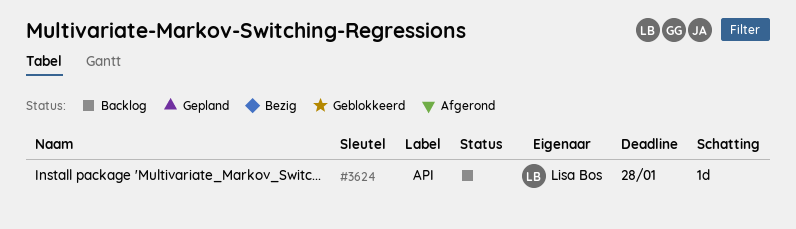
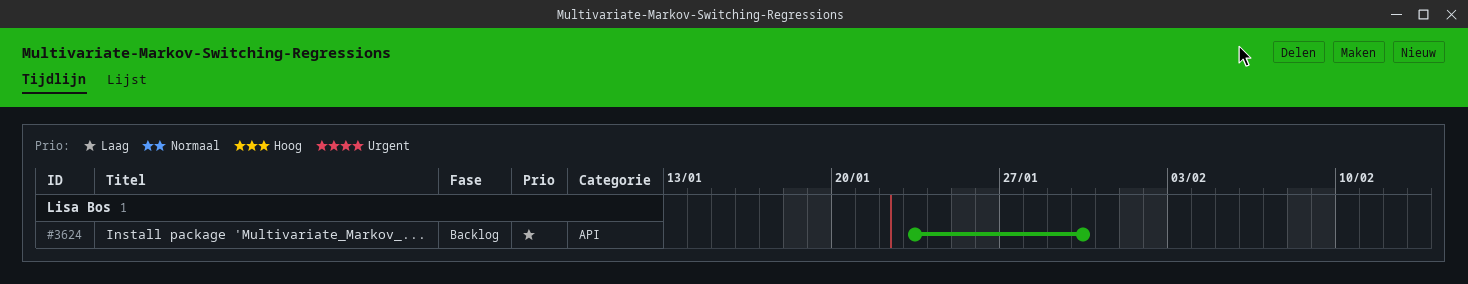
#3624, due: Jan 28 -> Jan 30

